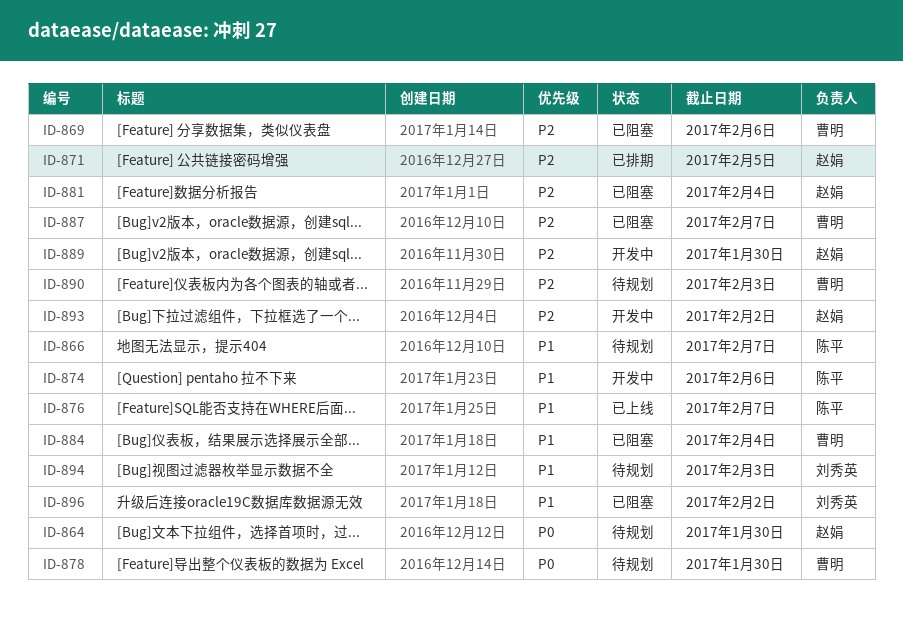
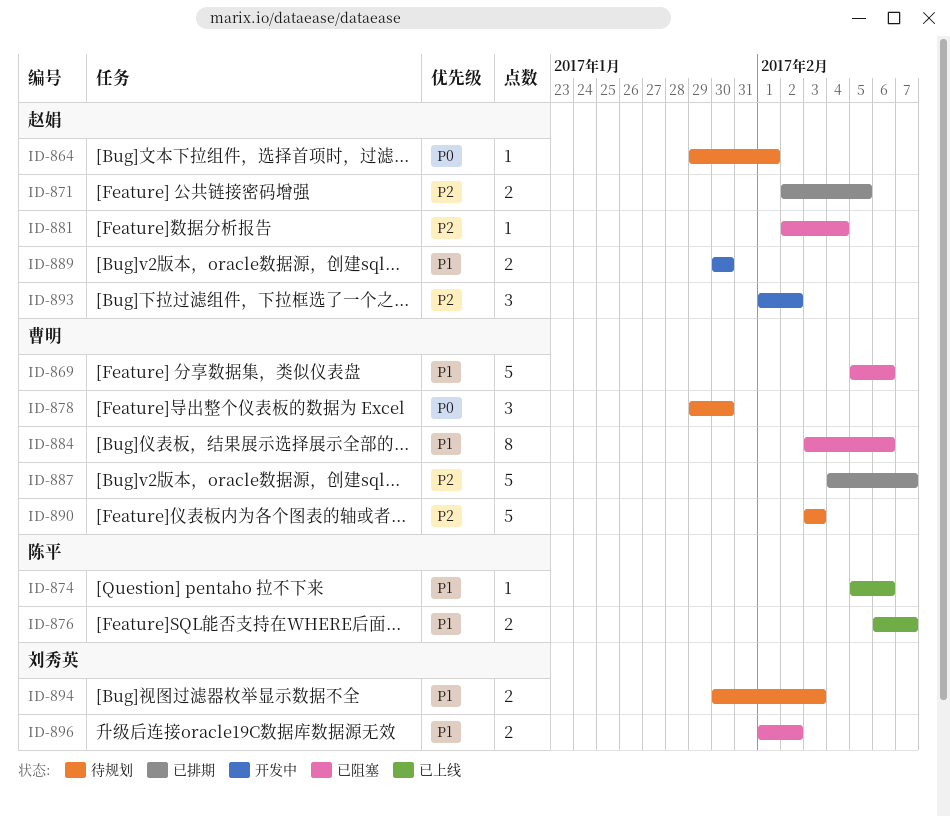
ID-864, due: Jan 30 -> Feb 1
ID-866: present -> none
ID-869, priority: P2 -> P1
ID-874, status: 开发中 -> 已上线
ID-884, due: Feb 4 -> Feb 6
ID-887, status: 已阻塞 -> 已排期
ID-889, priority: P2 -> P1

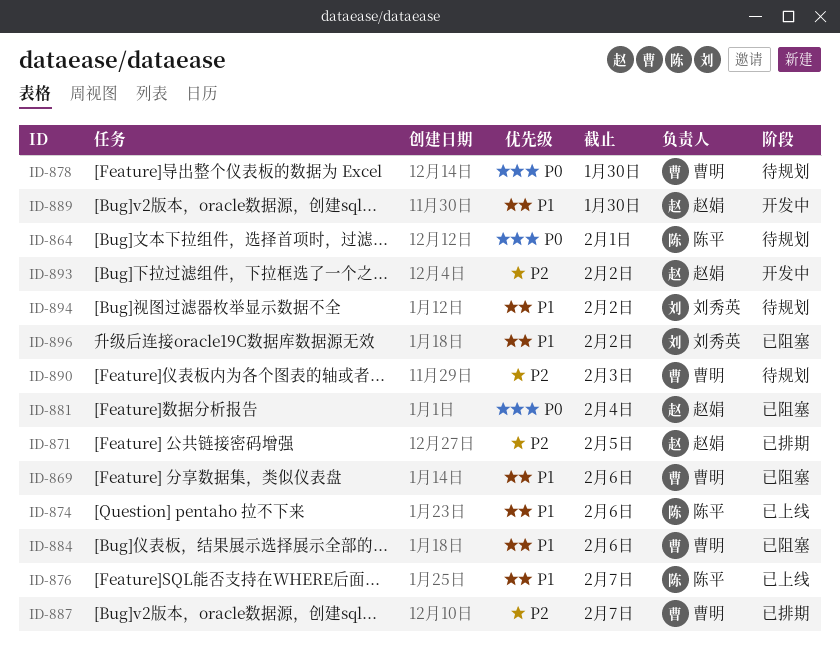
ID-864, owner: 赵娟 -> 陈平
ID-881, priority: P2 -> P0
ID-894, due: Feb 3 -> Feb 2

